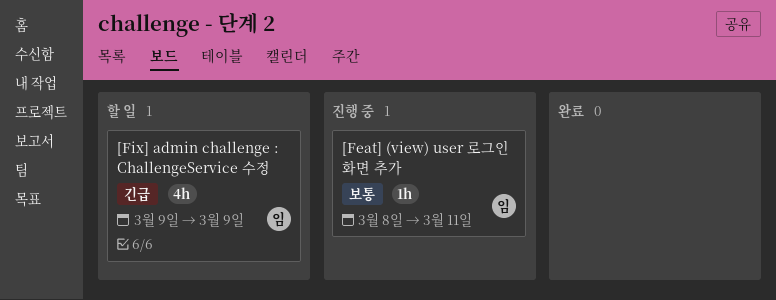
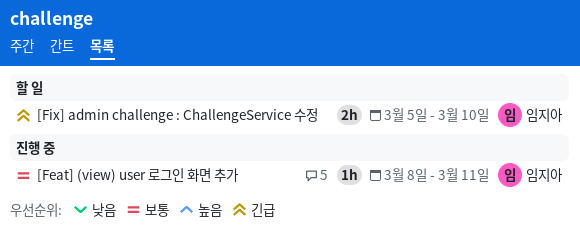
[Fix] admin challenge : ChallengeService 수정, estimate: 4h -> 2h
[Fix] admin challenge : ChallengeService 수정, start: Mar 9 -> Mar 5
[Fix] admin challenge : ChallengeService 수정, due: Mar 9 -> Mar 10

